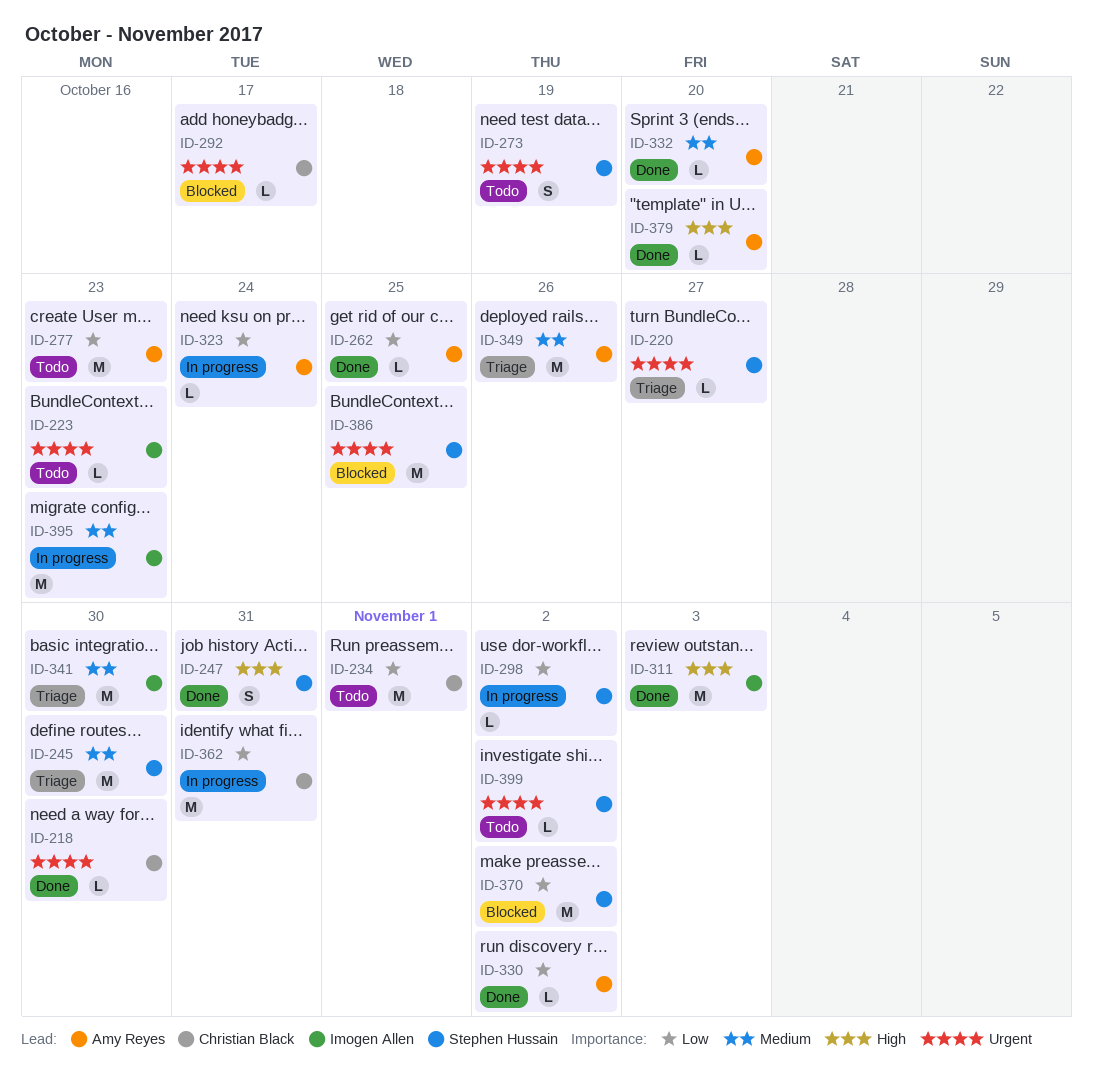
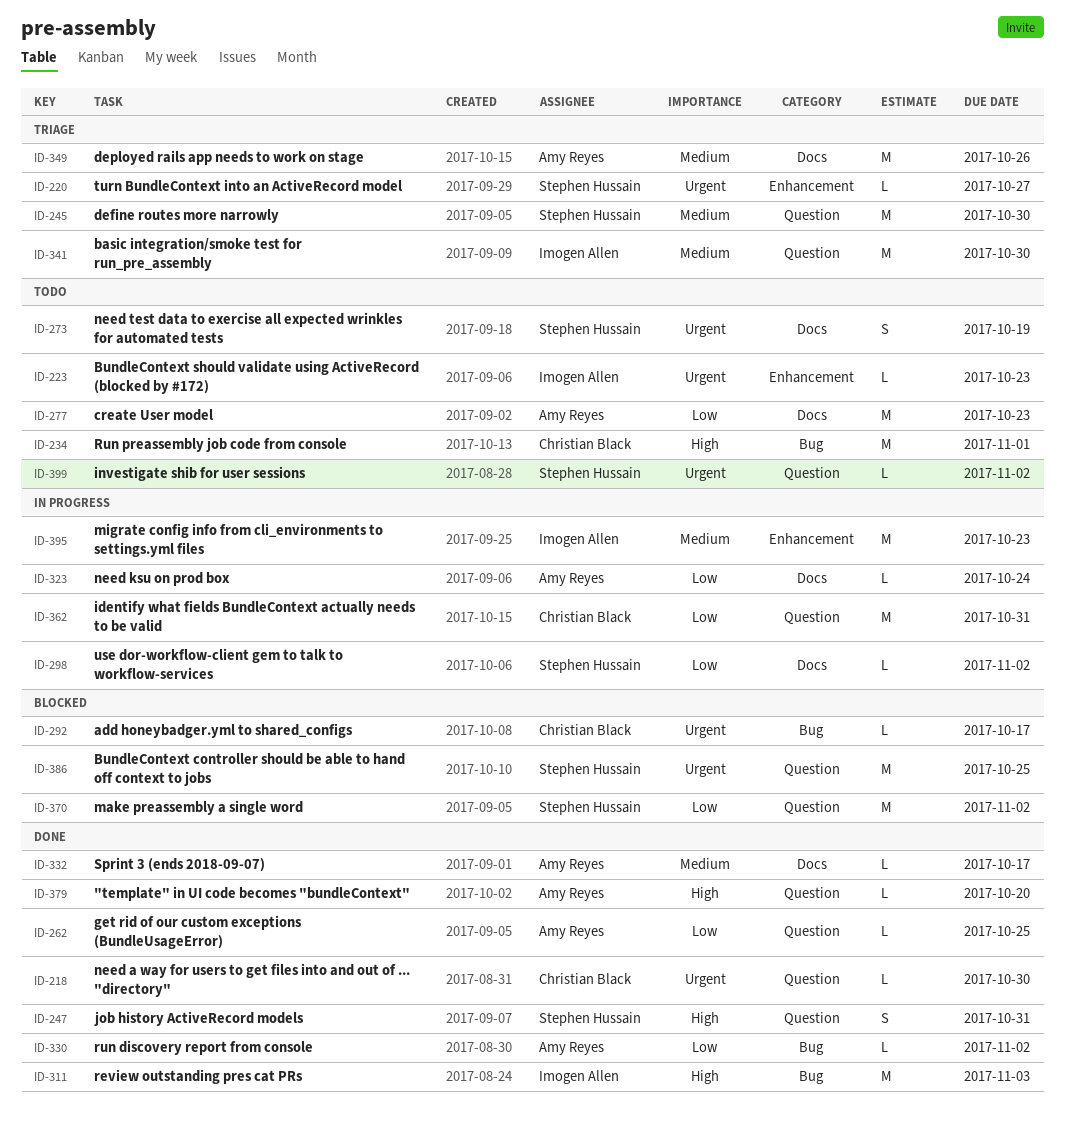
ID-234, priority: Low -> High
ID-332, due: Oct 20 -> Oct 17

